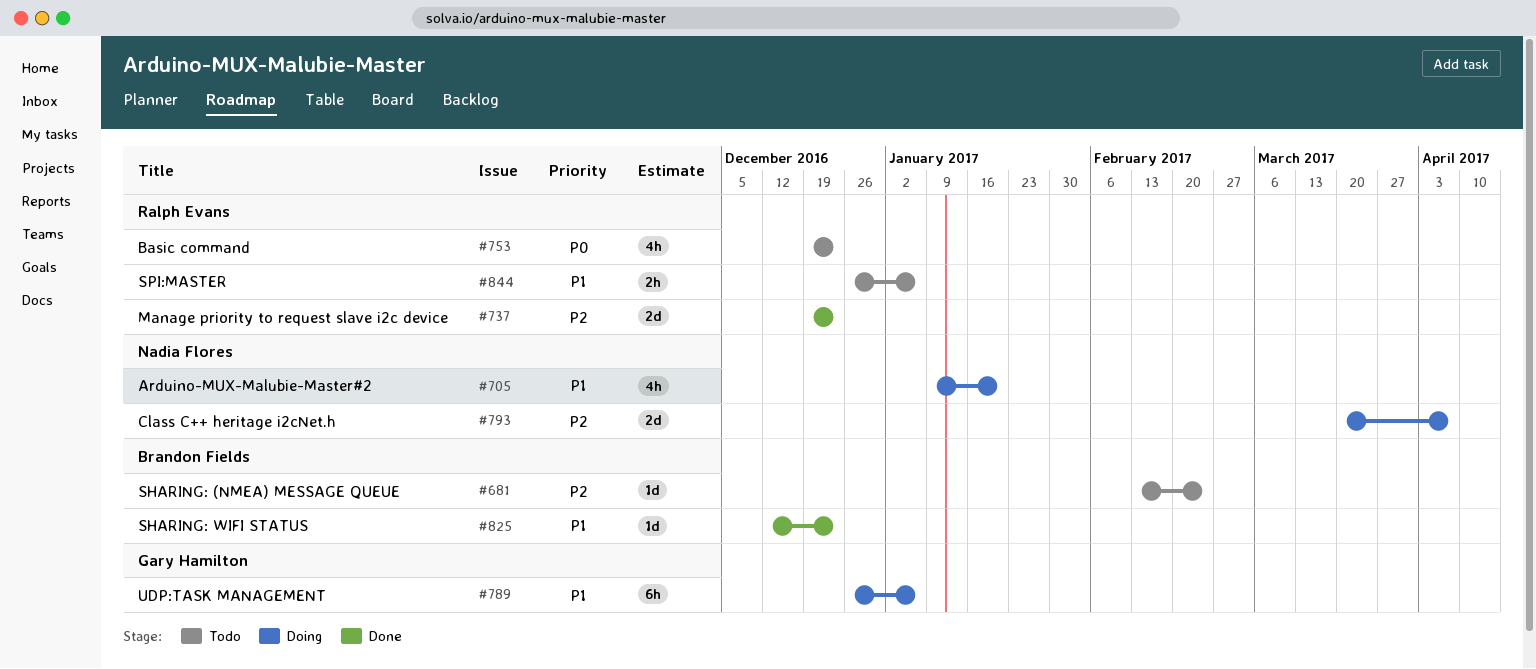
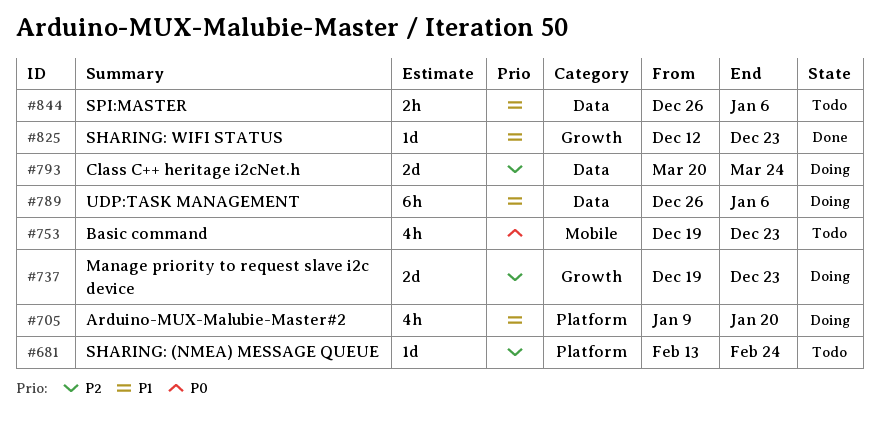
#737, status: Done -> Doing
#793, due: Apr 7 -> Mar 24

